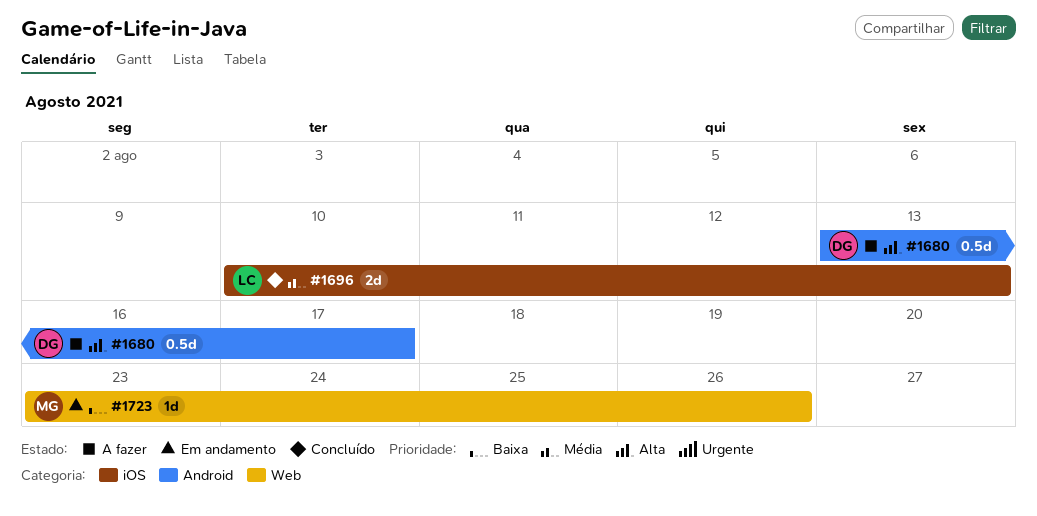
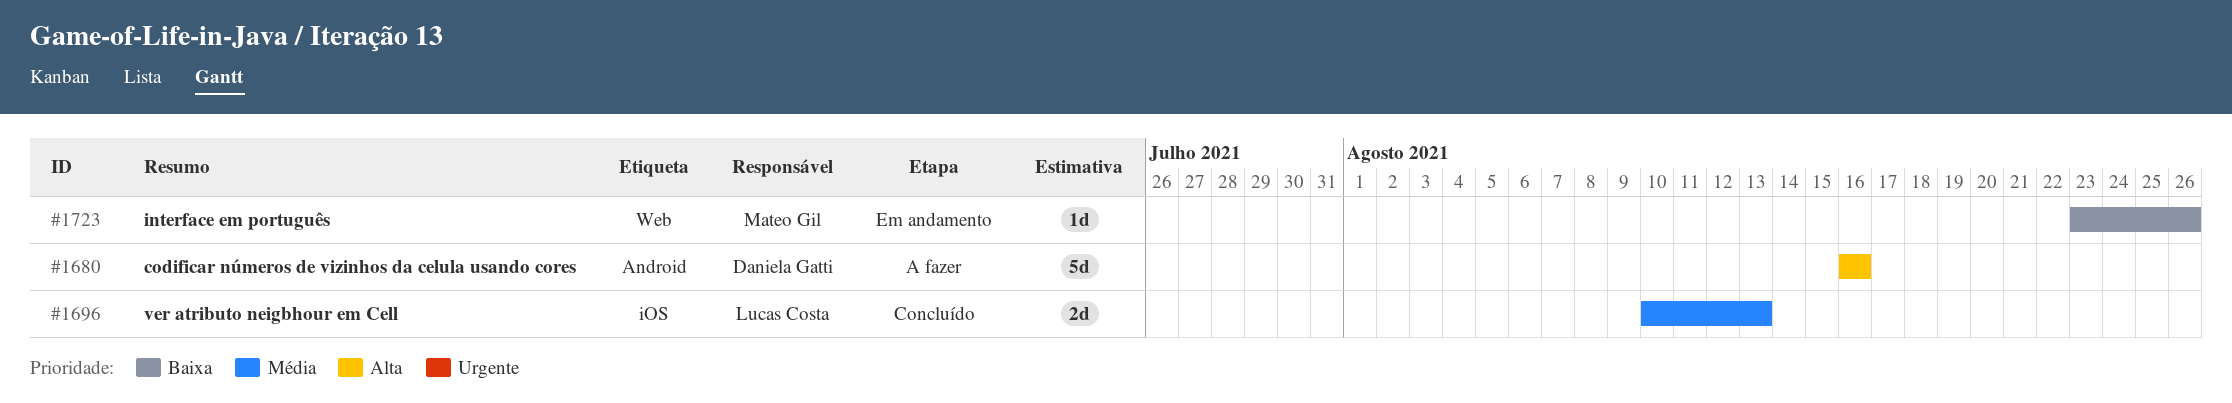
#1680, estimate: 0.5d -> 5d
#1680, start: Aug 13 -> Aug 16
#1680, due: Aug 17 -> Aug 16

